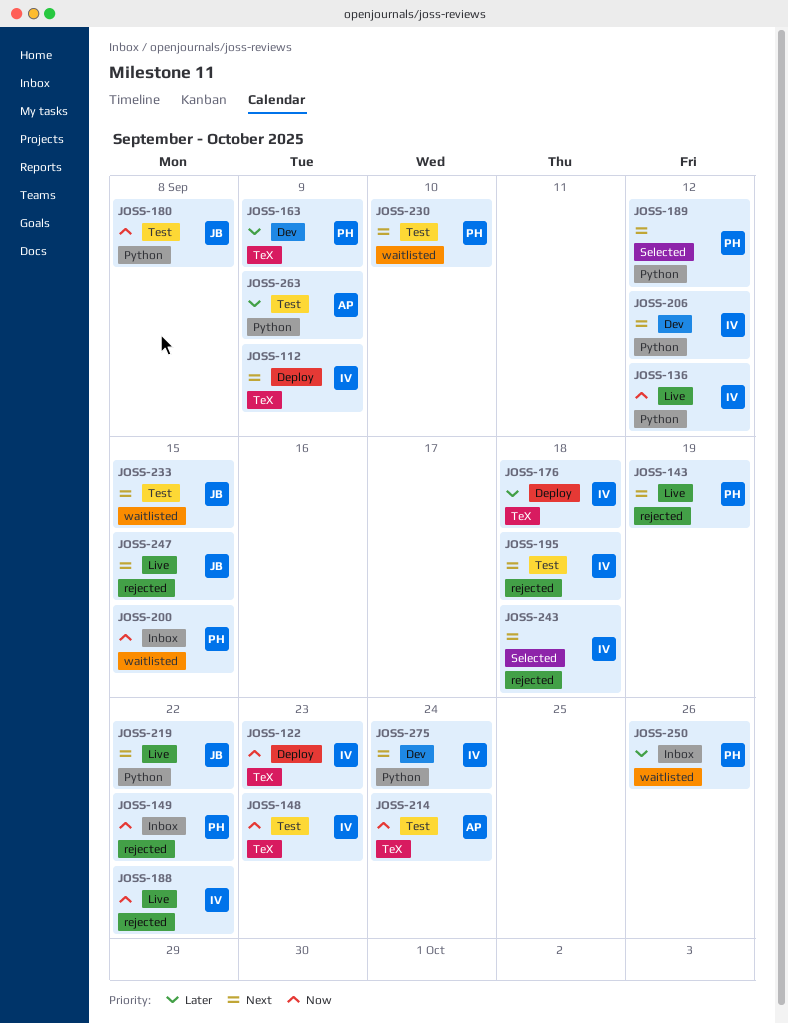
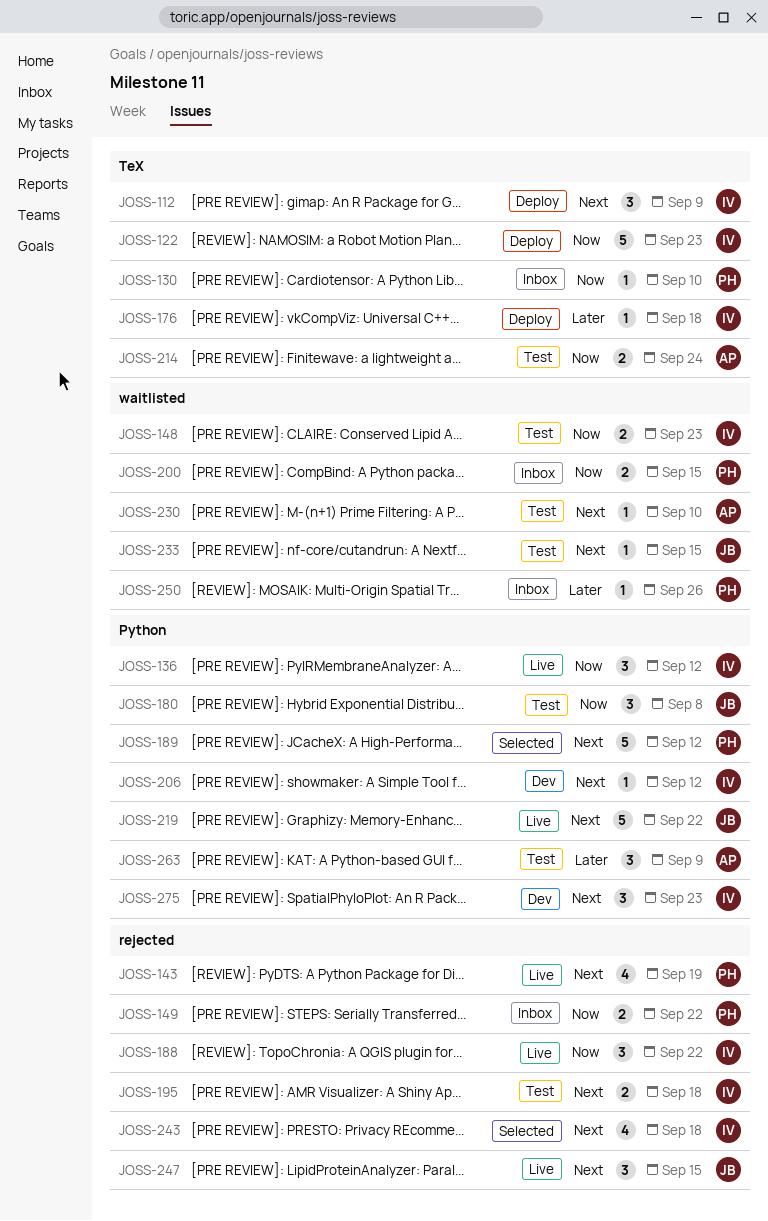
JOSS-130: none -> present
JOSS-148, label: TeX -> waitlisted
JOSS-163: present -> none
JOSS-230, owner: PH -> AP
JOSS-275, due: Sep 24 -> Sep 23

